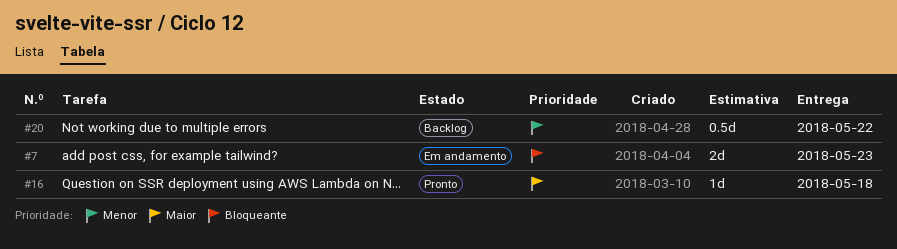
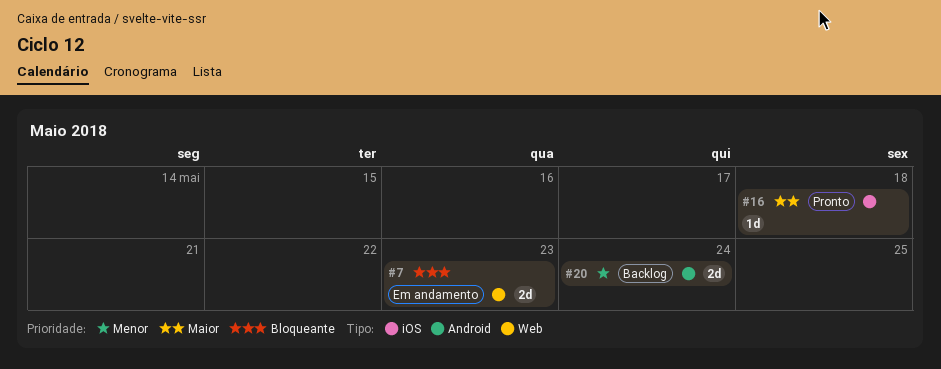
#20, estimate: 0.5d -> 2d
#20, due: May 22 -> May 24

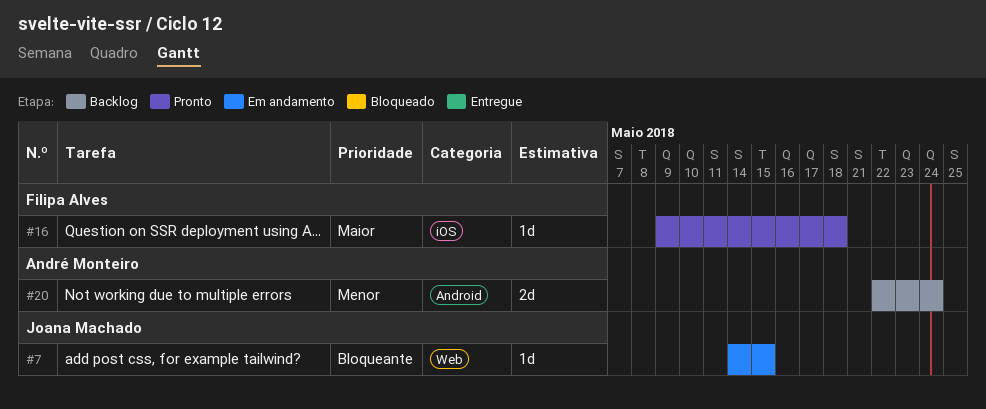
#7, estimate: 2d -> 1d
#7, due: May 23 -> May 15

